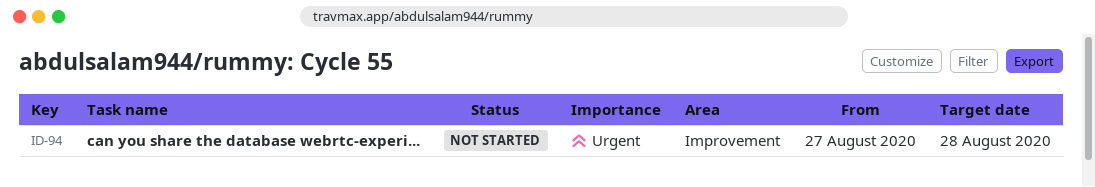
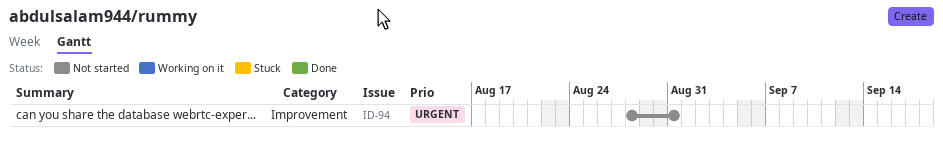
ID-94, start: Aug 27 -> Aug 28
ID-94, due: Aug 28 -> Aug 31

